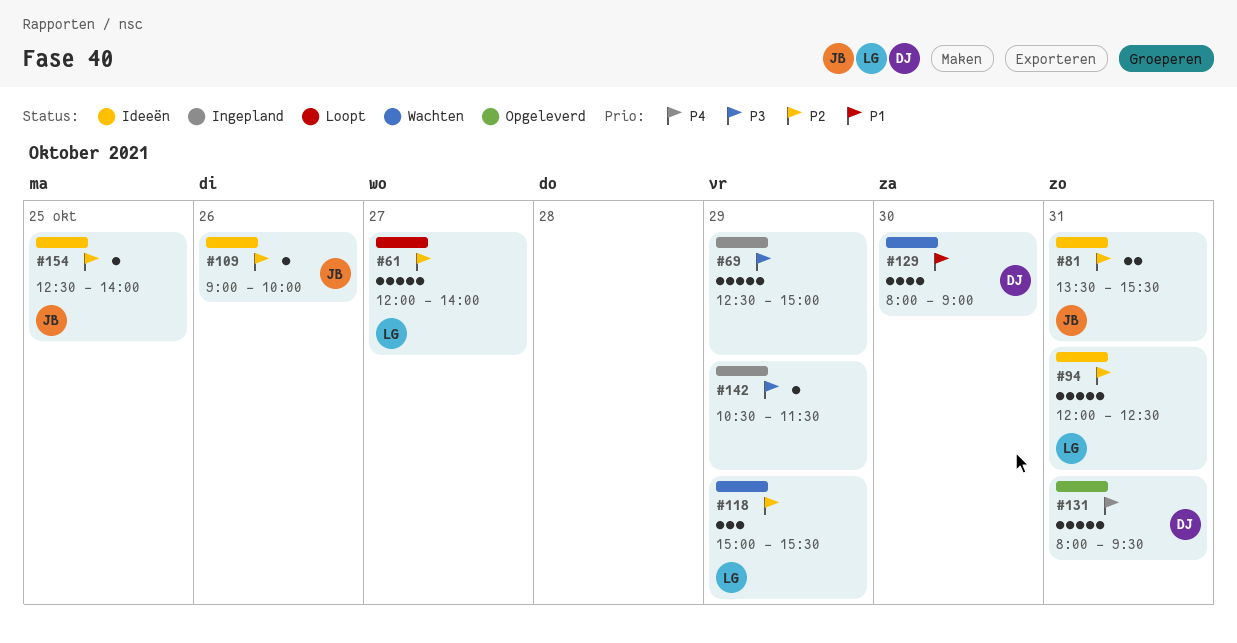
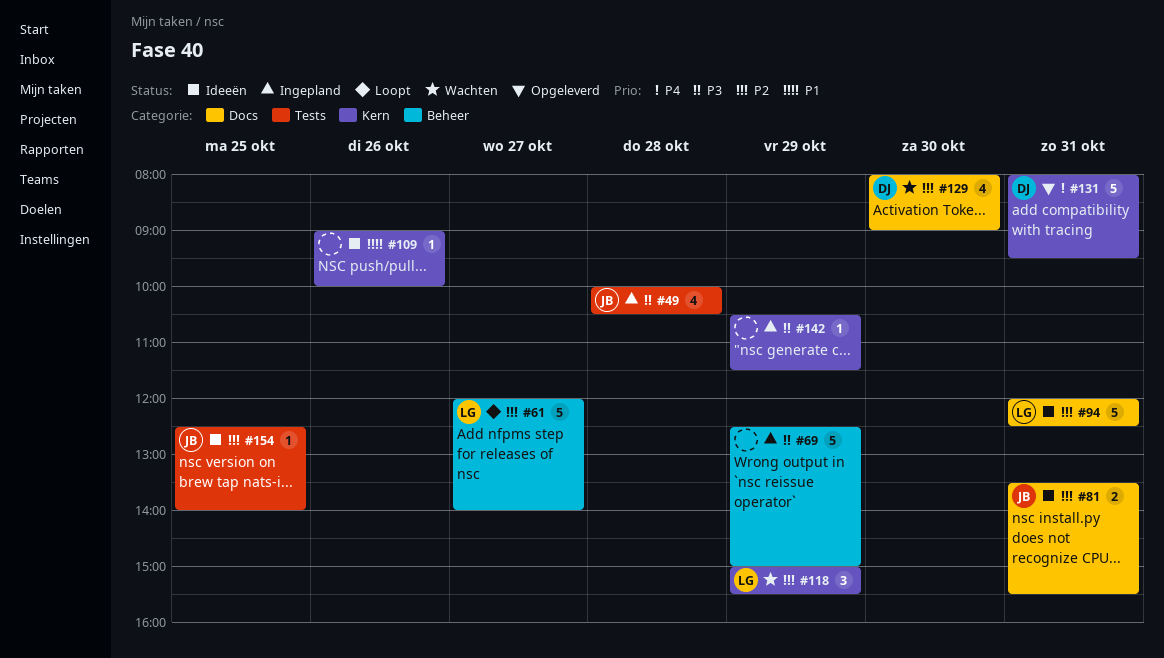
#49: none -> present
#109, owner: JB -> none
#109, priority: P2 -> P1
#129, priority: P1 -> P2

